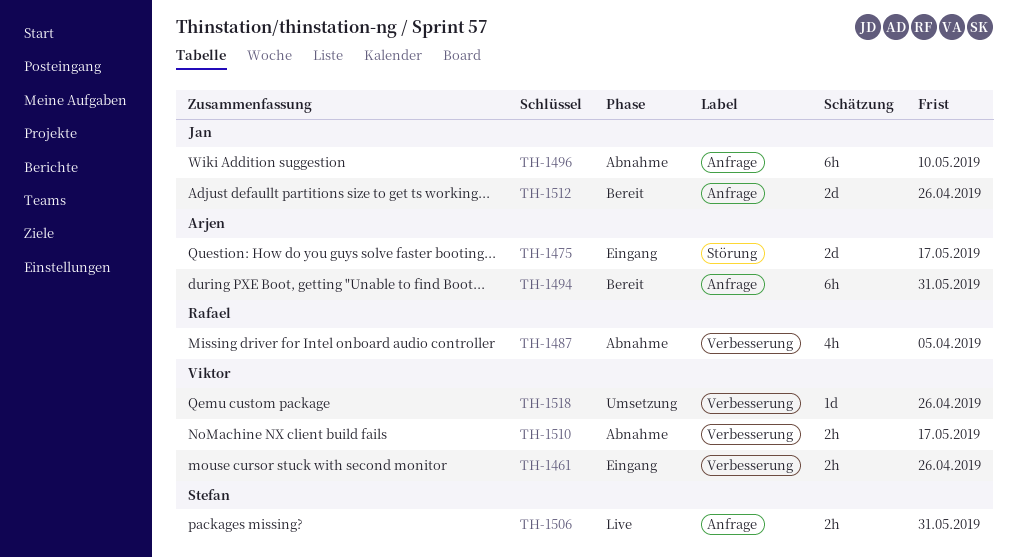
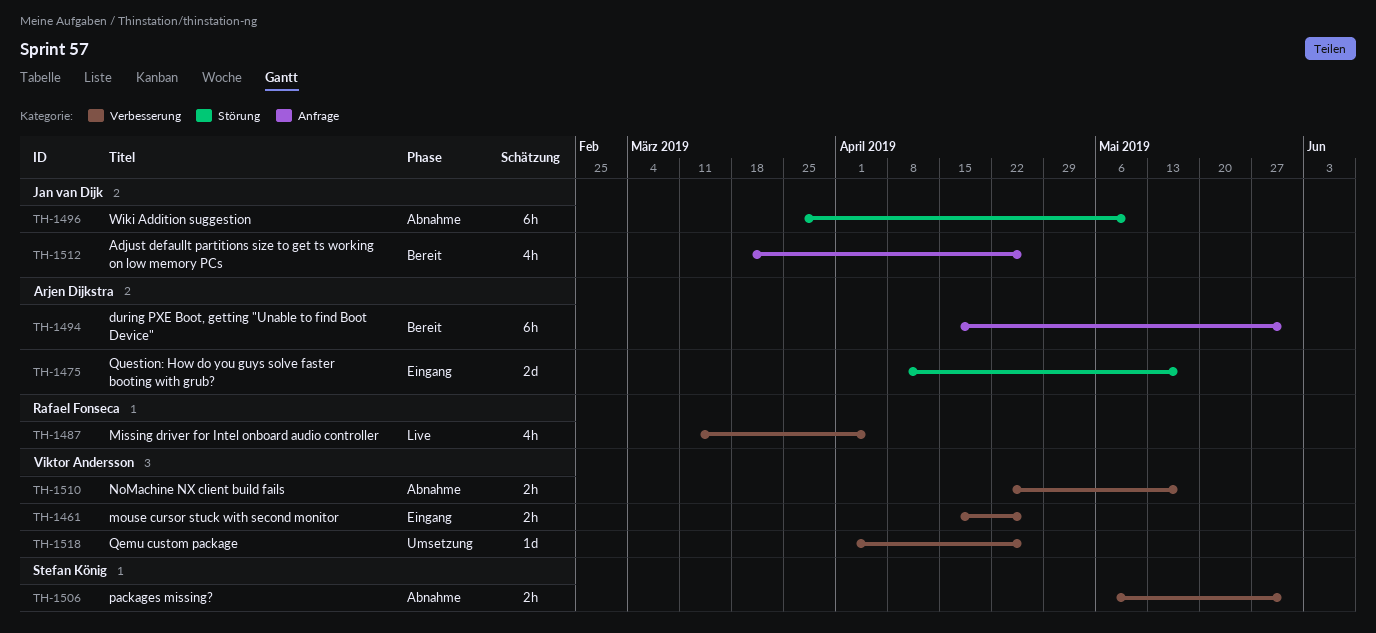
TH-1487, status: Abnahme -> Live
TH-1496, label: Anfrage -> Störung
TH-1506, status: Live -> Abnahme
TH-1506, label: Anfrage -> Verbesserung
TH-1512, estimate: 2d -> 4h

